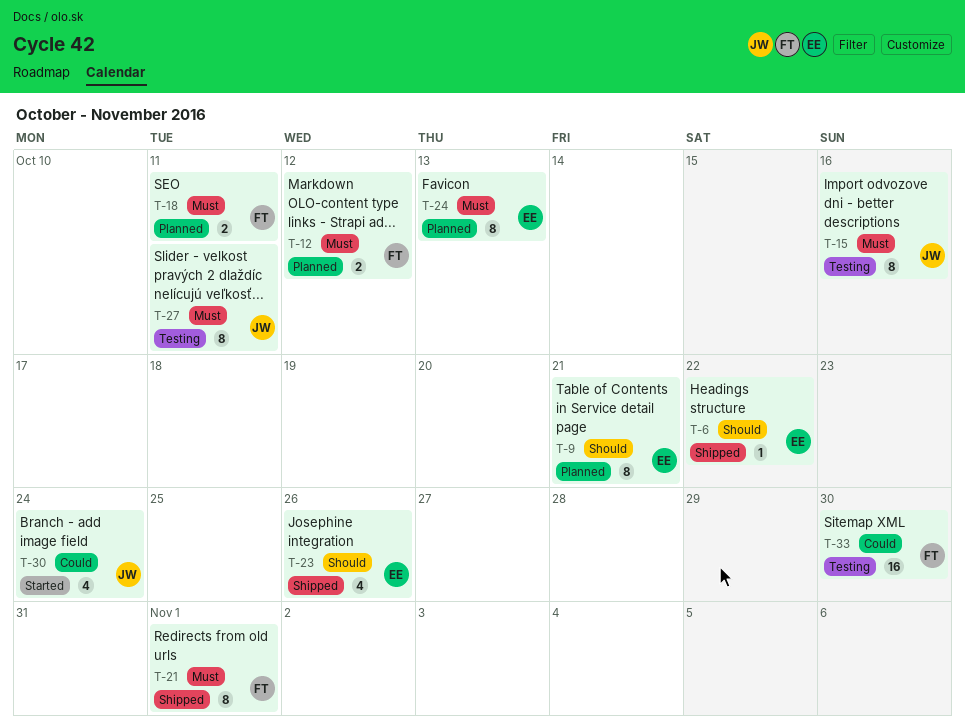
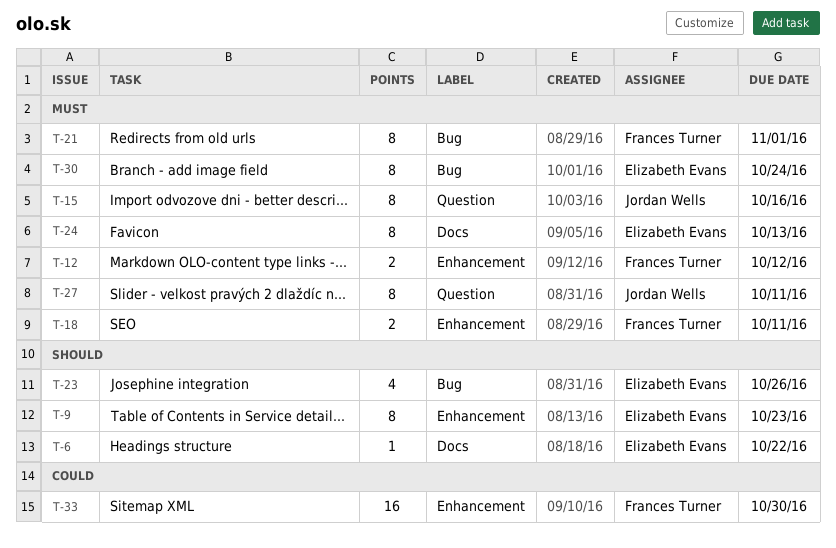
T-9, due: Oct 21 -> Oct 23
T-30, owner: Jordan Wells -> Elizabeth Evans
T-30, priority: Could -> Must
T-30, estimate: 4 -> 8

